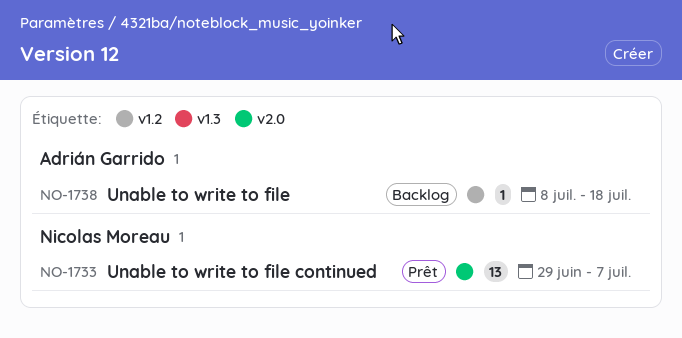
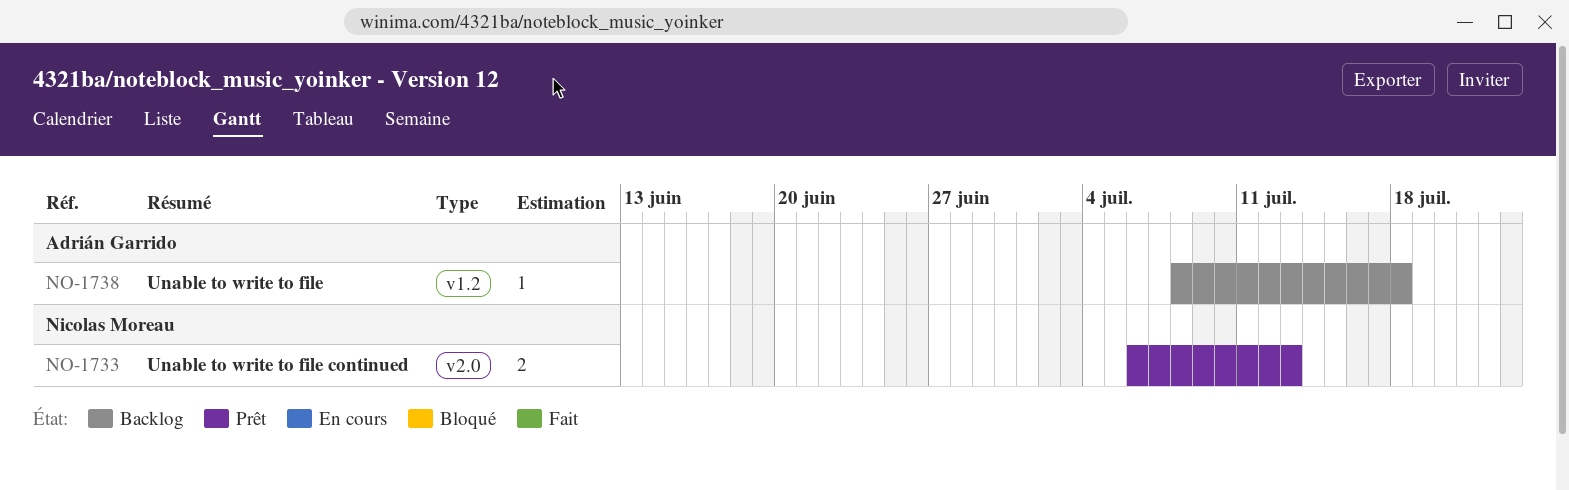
NO-1733, estimate: 13 -> 2
NO-1733, start: Jun 29 -> Jul 6
NO-1733, due: Jul 7 -> Jul 13

